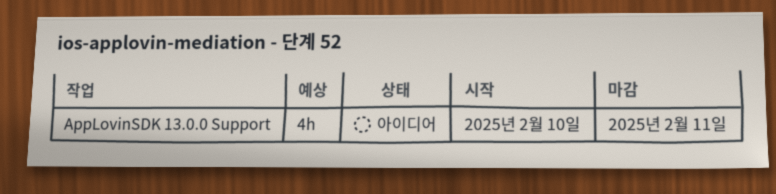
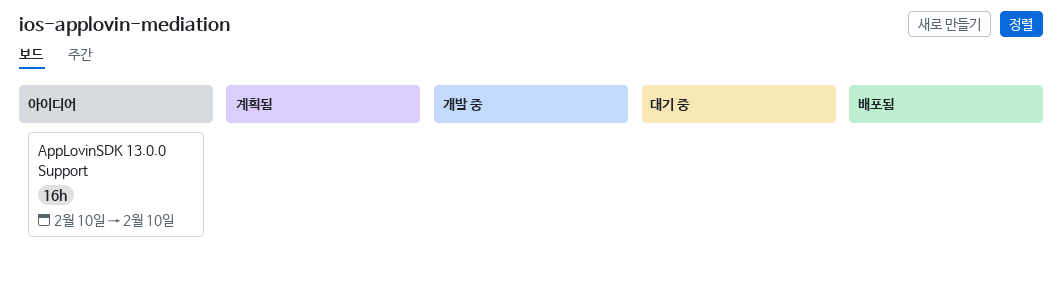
AppLovinSDK 13.0.0 Support, estimate: 4h -> 16h
AppLovinSDK 13.0.0 Support, due: Feb 11 -> Feb 10

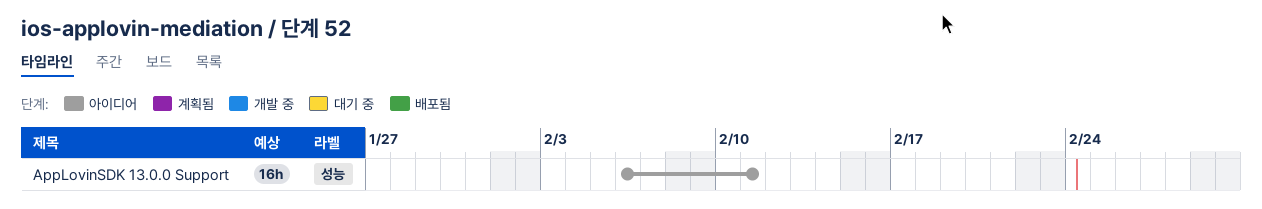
AppLovinSDK 13.0.0 Support, start: Feb 10 -> Feb 6
AppLovinSDK 13.0.0 Support, due: Feb 10 -> Feb 11

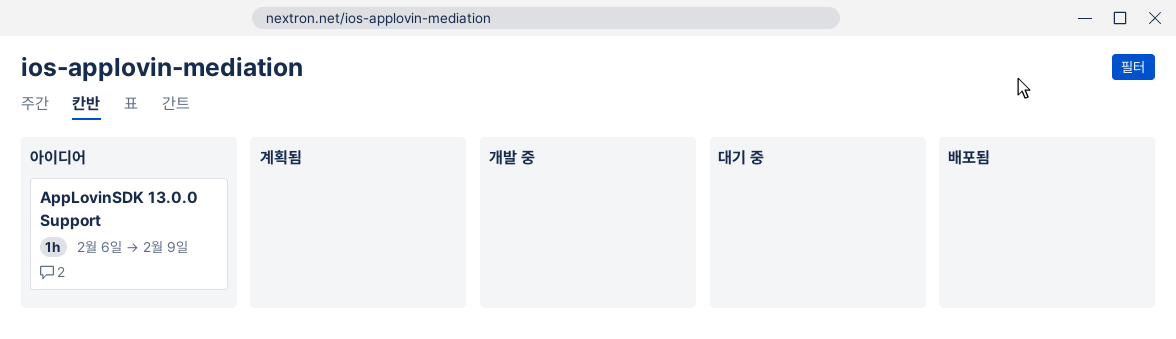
AppLovinSDK 13.0.0 Support, estimate: 16h -> 1h
AppLovinSDK 13.0.0 Support, due: Feb 11 -> Feb 9

